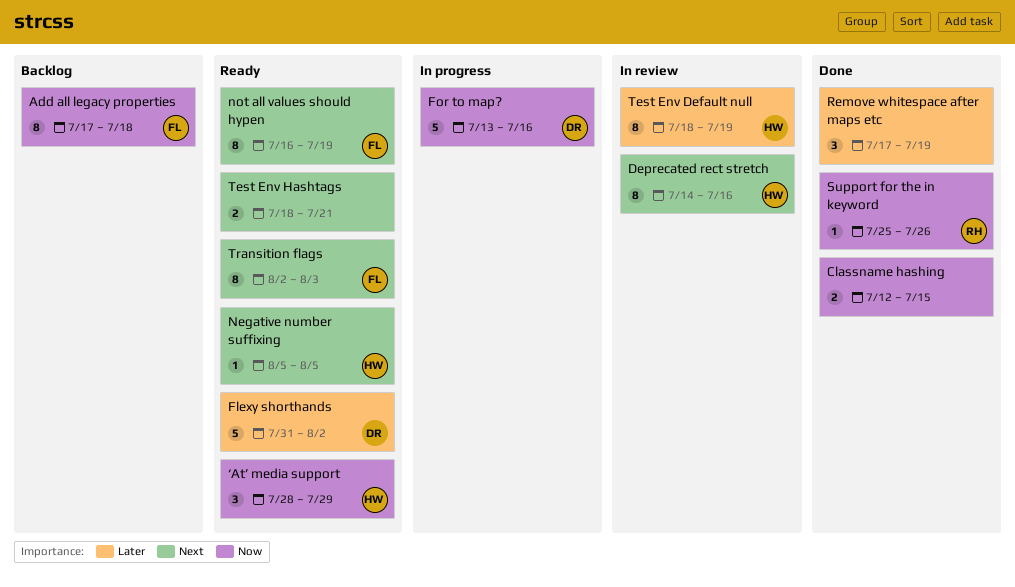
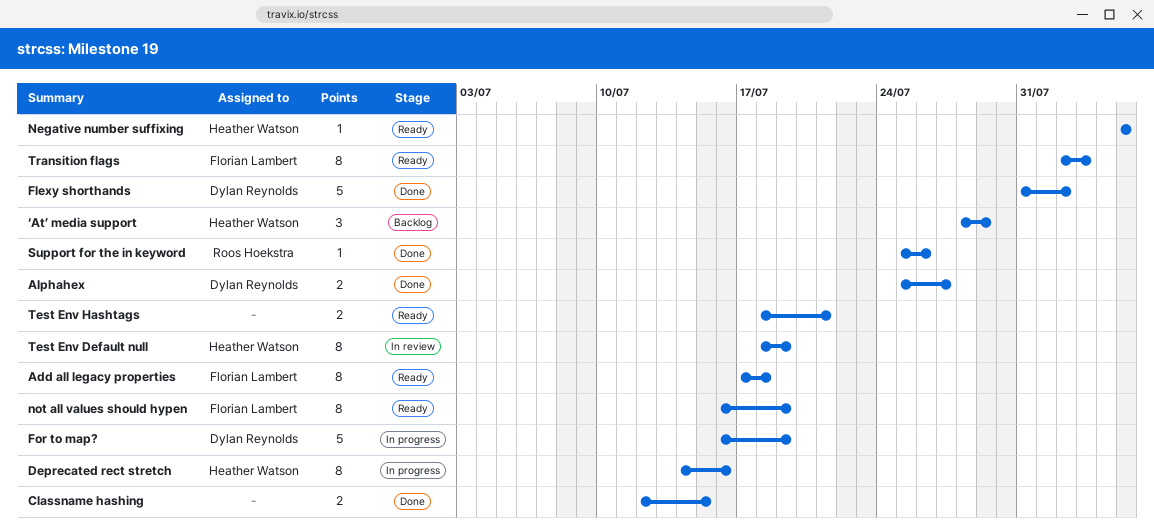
Add all legacy properties, status: Backlog -> Ready
Alphahex: none -> present
Deprecated rect stretch, status: In review -> In progress
Flexy shorthands, status: Ready -> Done
For to map?, start: Jul 13 -> Jul 16
For to map?, due: Jul 16 -> Jul 19
Remove whitespace after maps etc: present -> none
‘At’ media support, status: Ready -> Backlog

